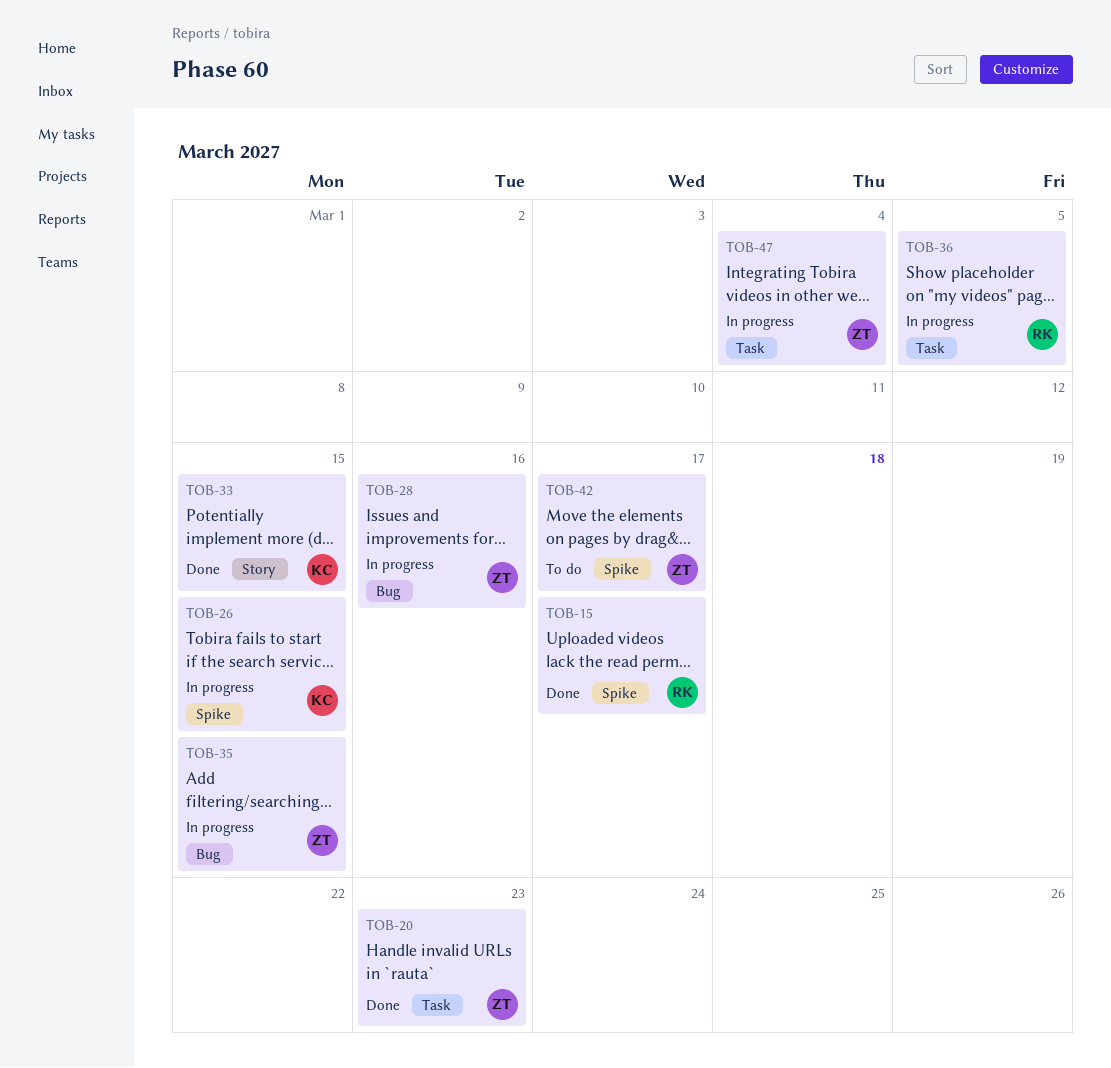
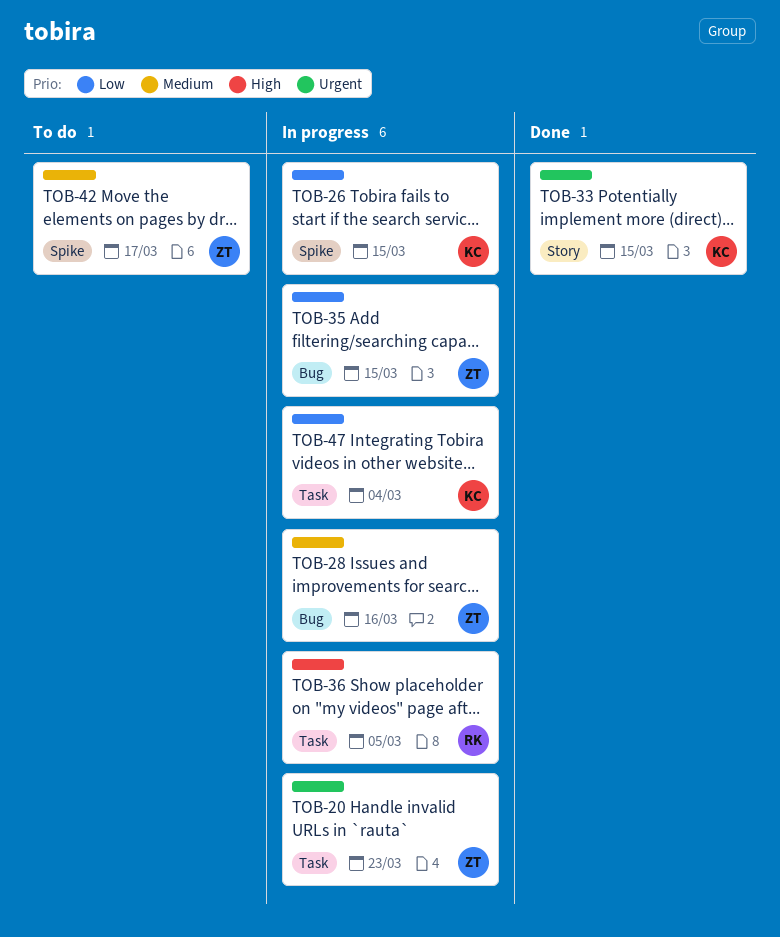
TOB-15: present -> none
TOB-20, status: Done -> In progress
TOB-47, owner: ZT -> KC

